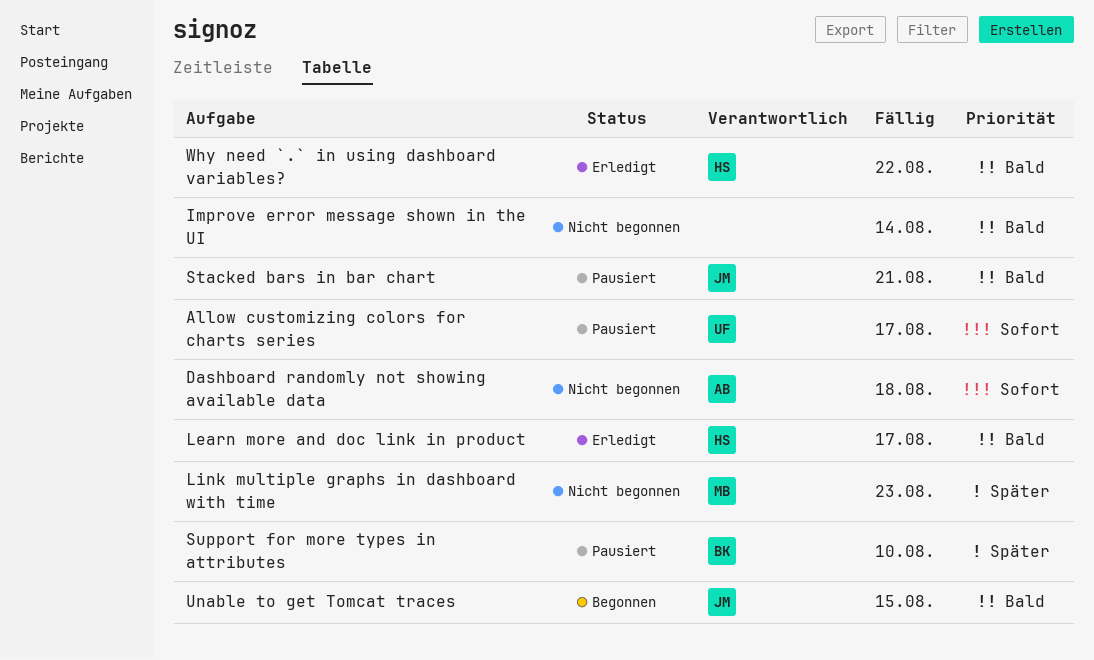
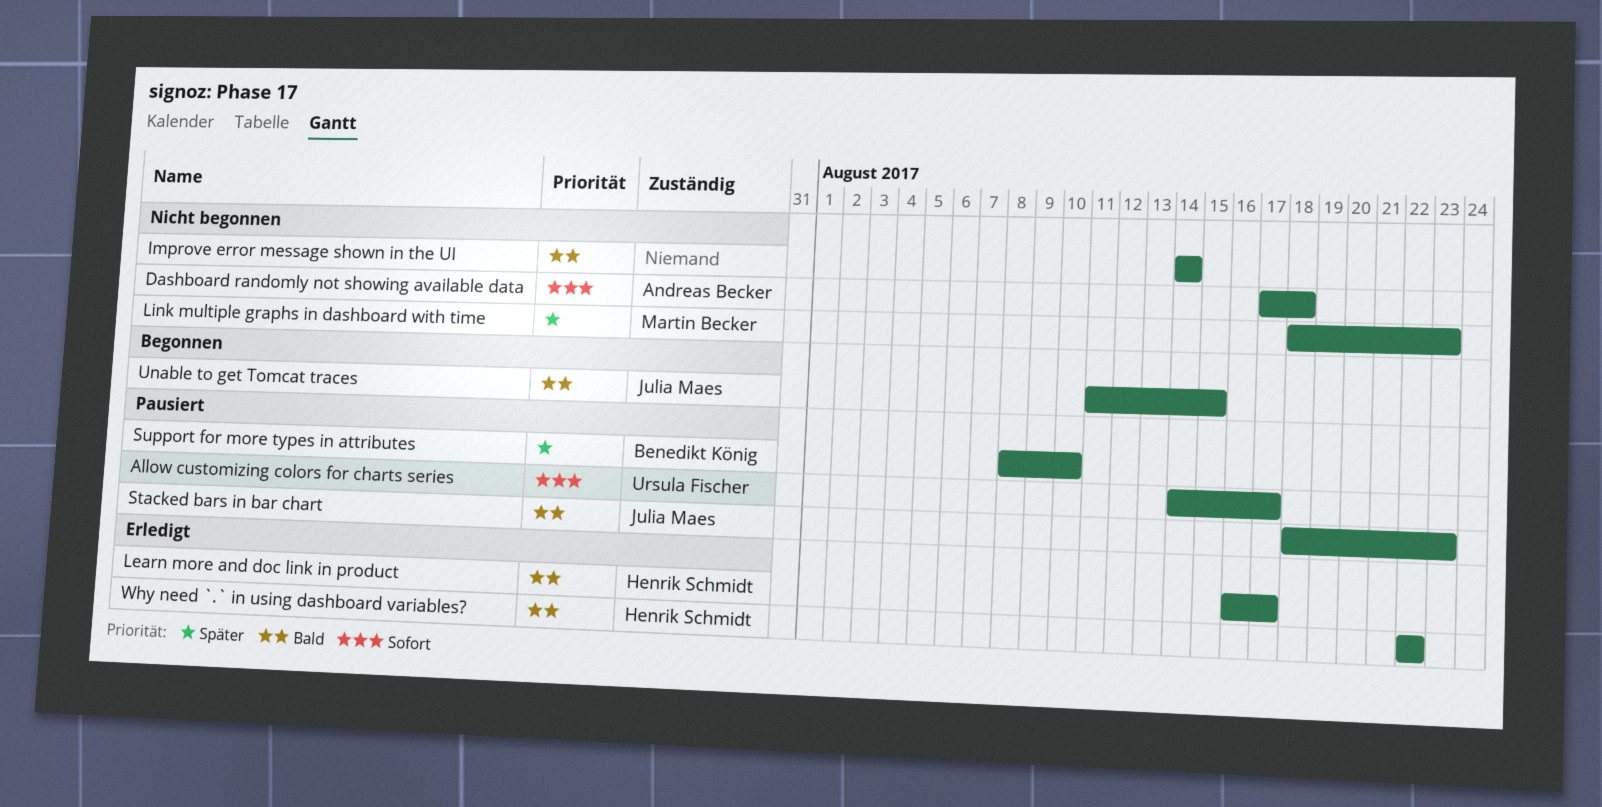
Stacked bars in bar chart, due: Aug 21 -> Aug 23

